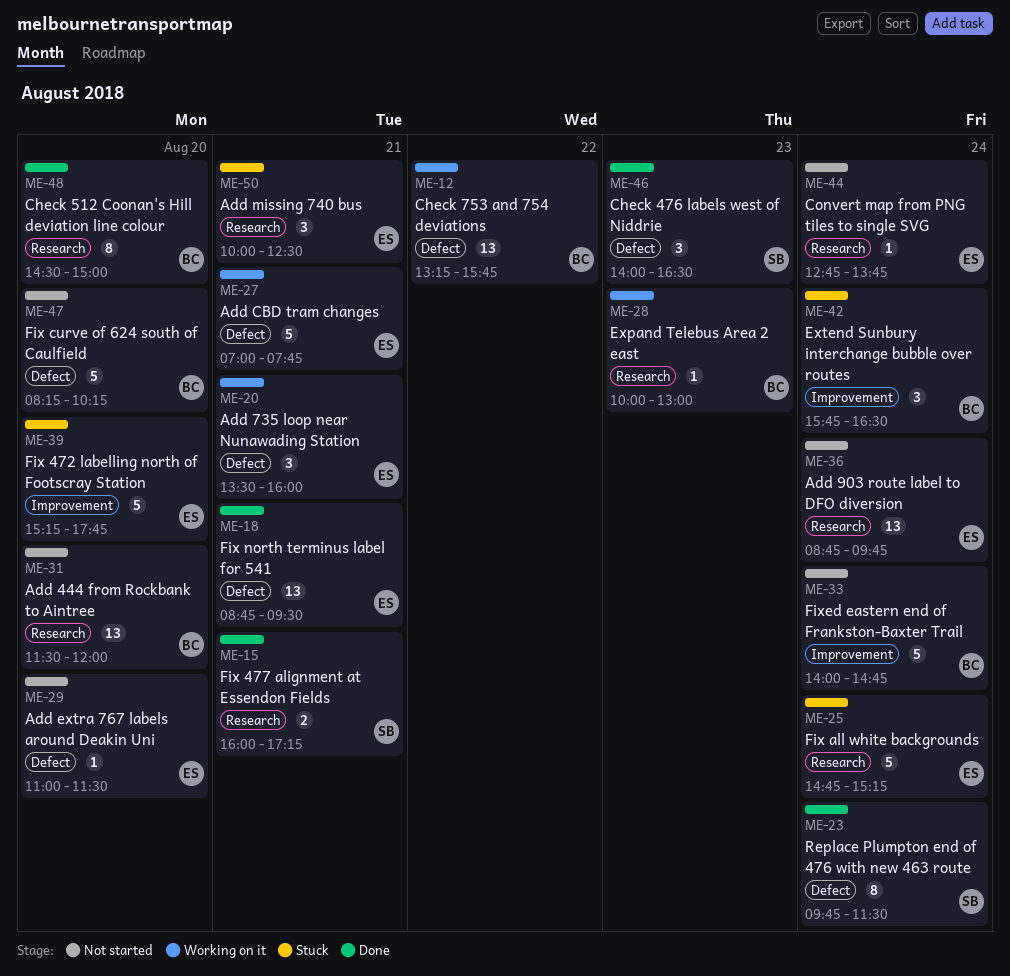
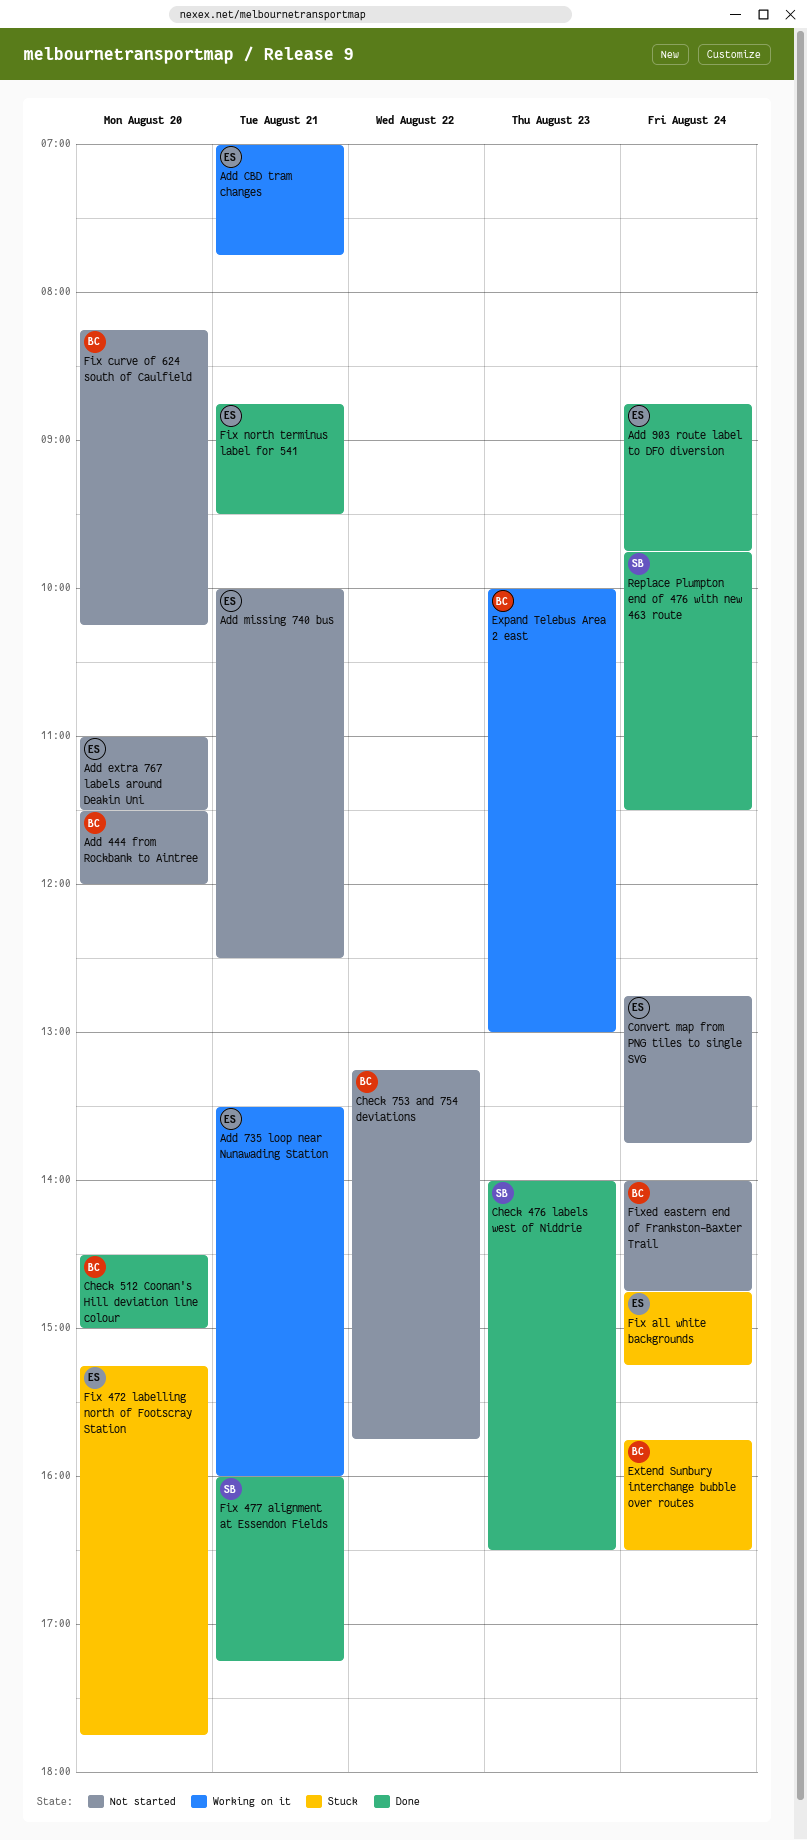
Add 903 route label to DFO diversion, status: Not started -> Done
Add missing 740 bus, status: Stuck -> Not started
Check 753 and 754 deviations, status: Working on it -> Not started

